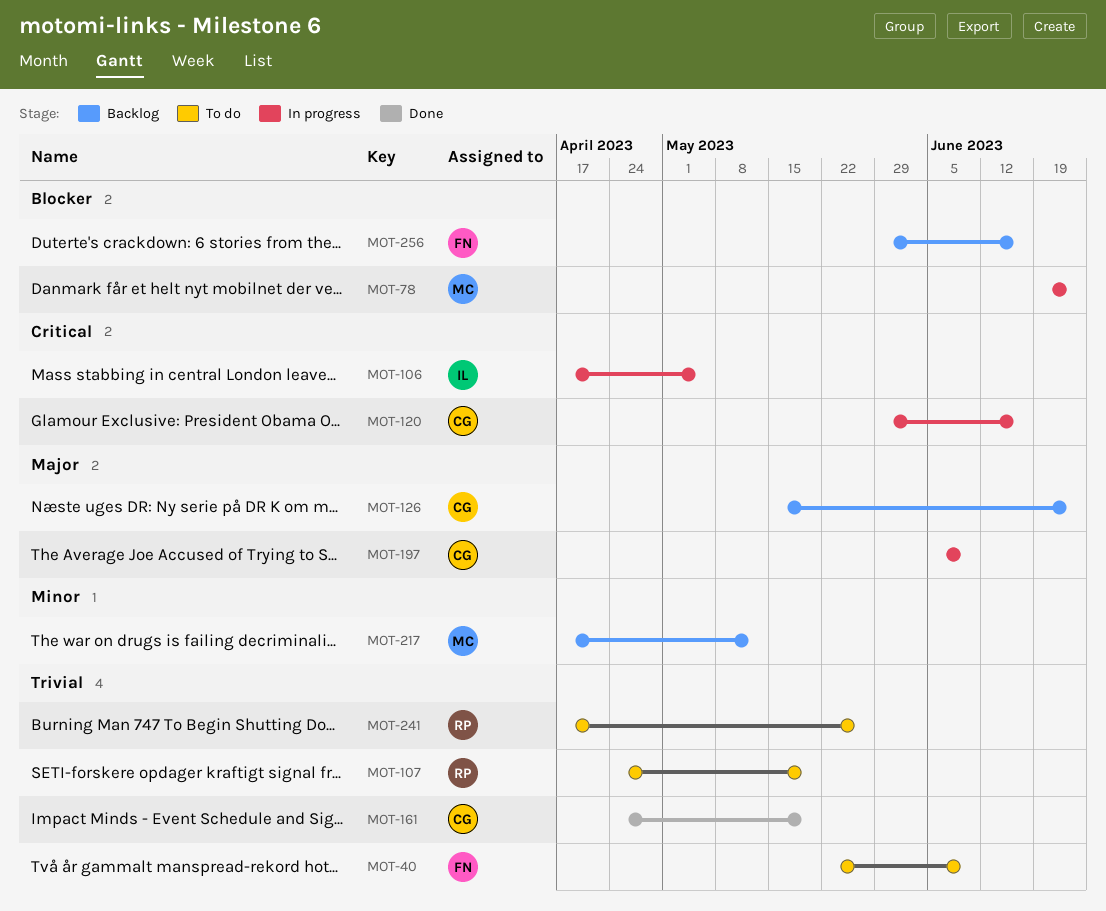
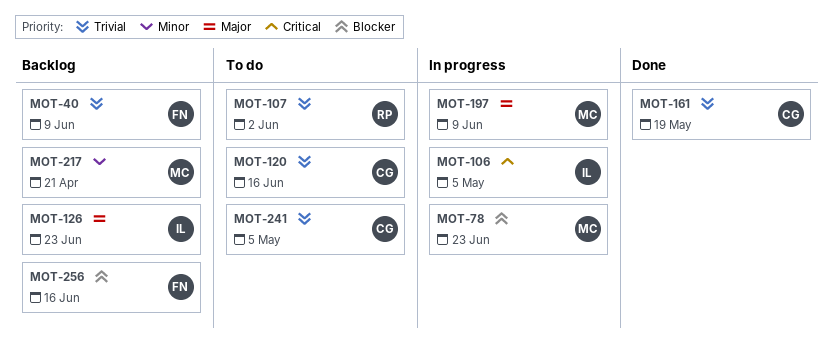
MOT-40, status: To do -> Backlog
MOT-107, due: May 19 -> Jun 2
MOT-120, status: In progress -> To do
MOT-120, priority: Critical -> Trivial
MOT-126, owner: CG -> IL
MOT-197, owner: CG -> MC
MOT-217, due: May 12 -> Apr 21
MOT-241, owner: RP -> CG
MOT-241, due: May 26 -> May 5

